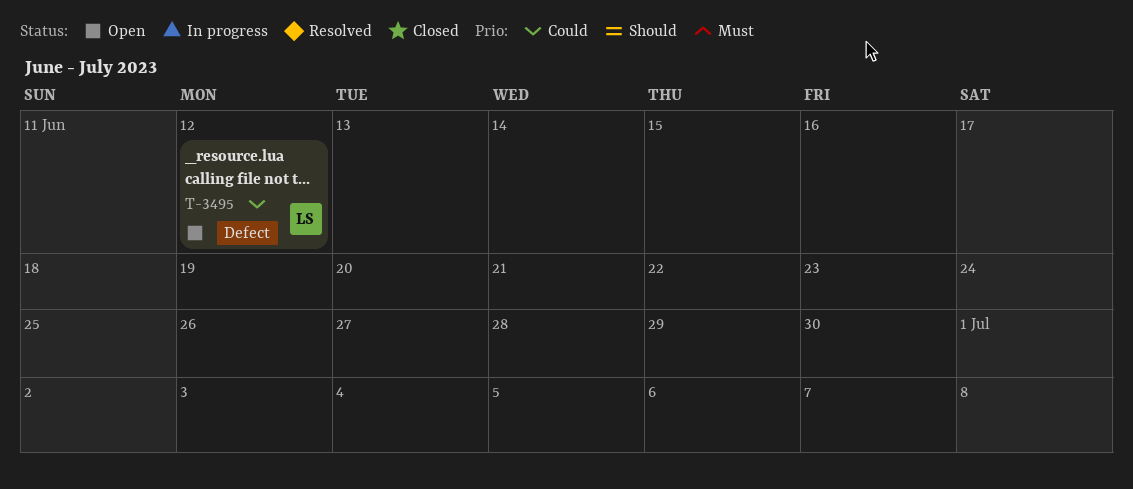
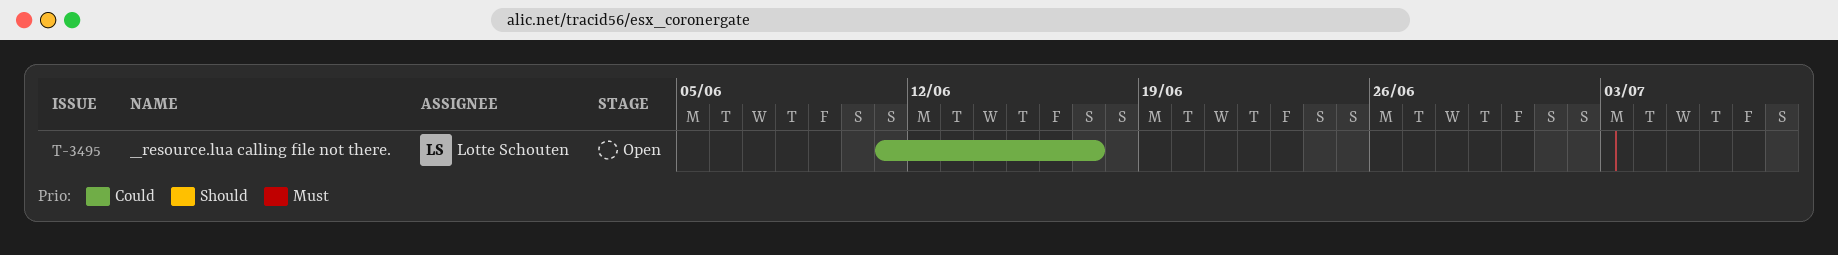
T-3495, due: Jun 12 -> Jun 17

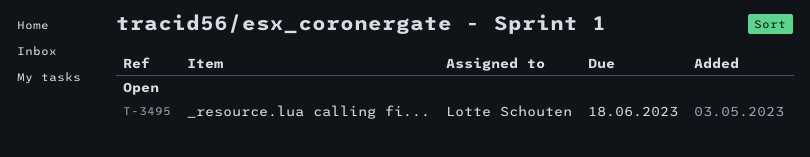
T-3495, due: Jun 17 -> Jun 18

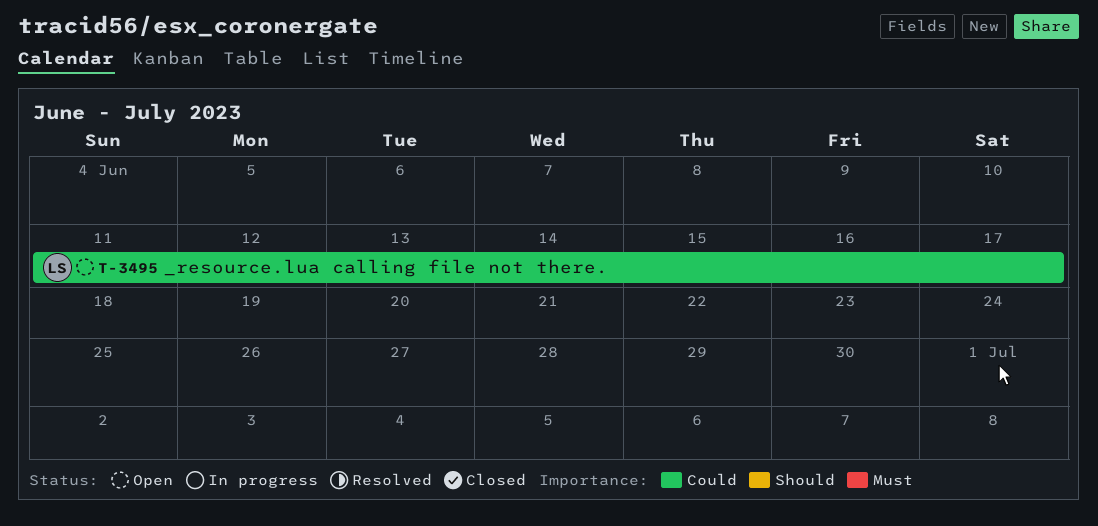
T-3495, due: Jun 18 -> Jun 17

